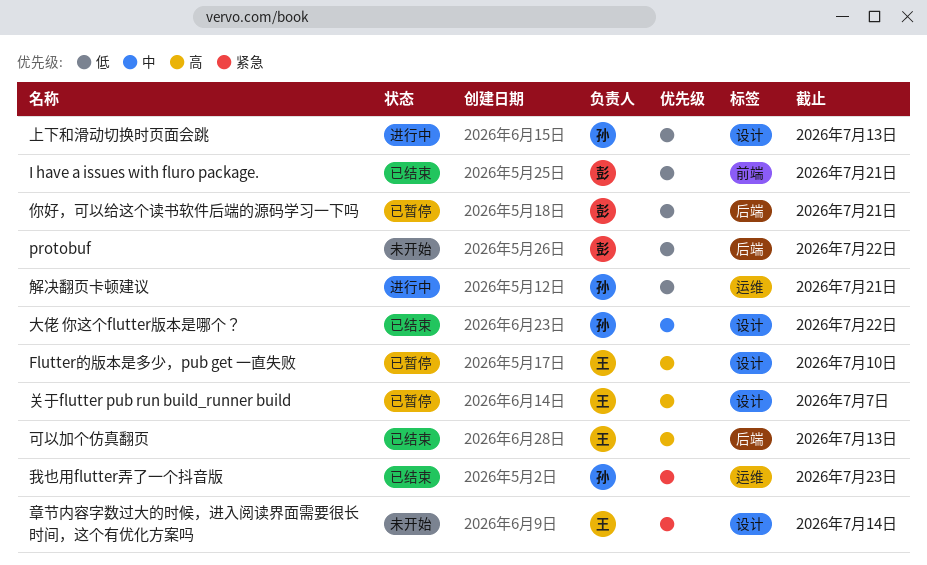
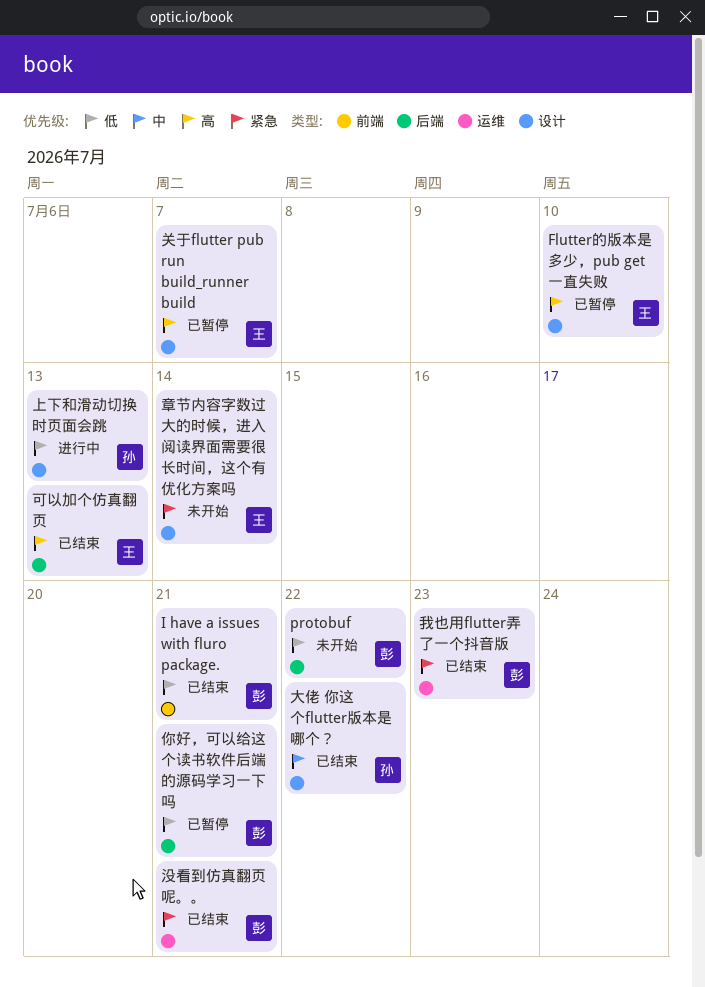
我也用flutter弄了一个抖音版, owner: 孙 -> 彭
没看到仿真翻页呢。。: none -> present
解决翻页卡顿建议: present -> none

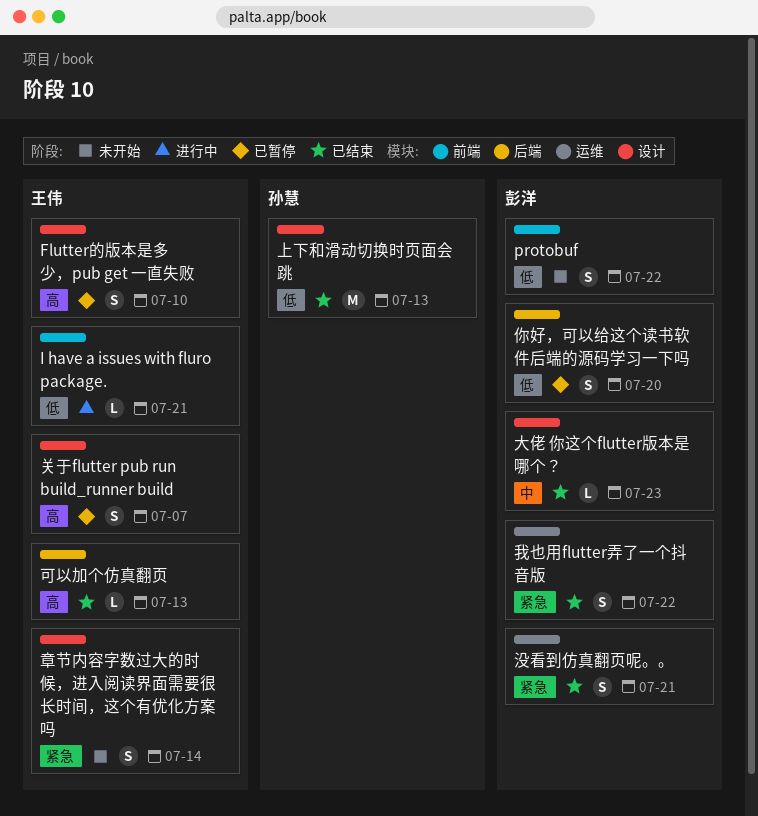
I have a issues with fluro package., status: 已结束 -> 进行中
I have a issues with fluro package., owner: 彭洋 -> 王伟
protobuf, label: 后端 -> 前端
上下和滑动切换时页面会跳, status: 进行中 -> 已结束
你好，可以给这个读书软件后端的源码学习一下吗, due: Jul 21 -> Jul 20
大佬 你这个flutter版本是哪个？, owner: 孙慧 -> 彭洋
大佬 你这个flutter版本是哪个？, due: Jul 22 -> Jul 23
我也用flutter弄了一个抖音版, due: Jul 23 -> Jul 22

